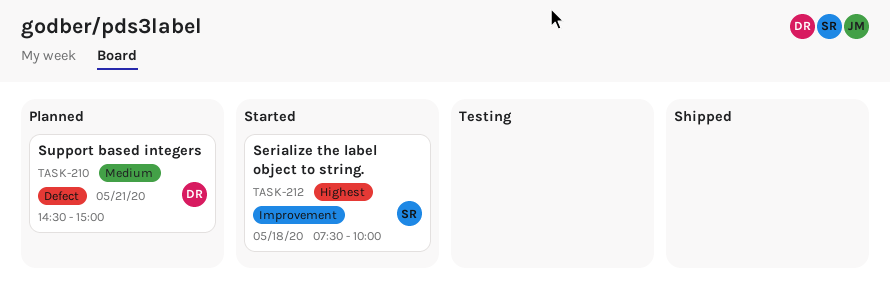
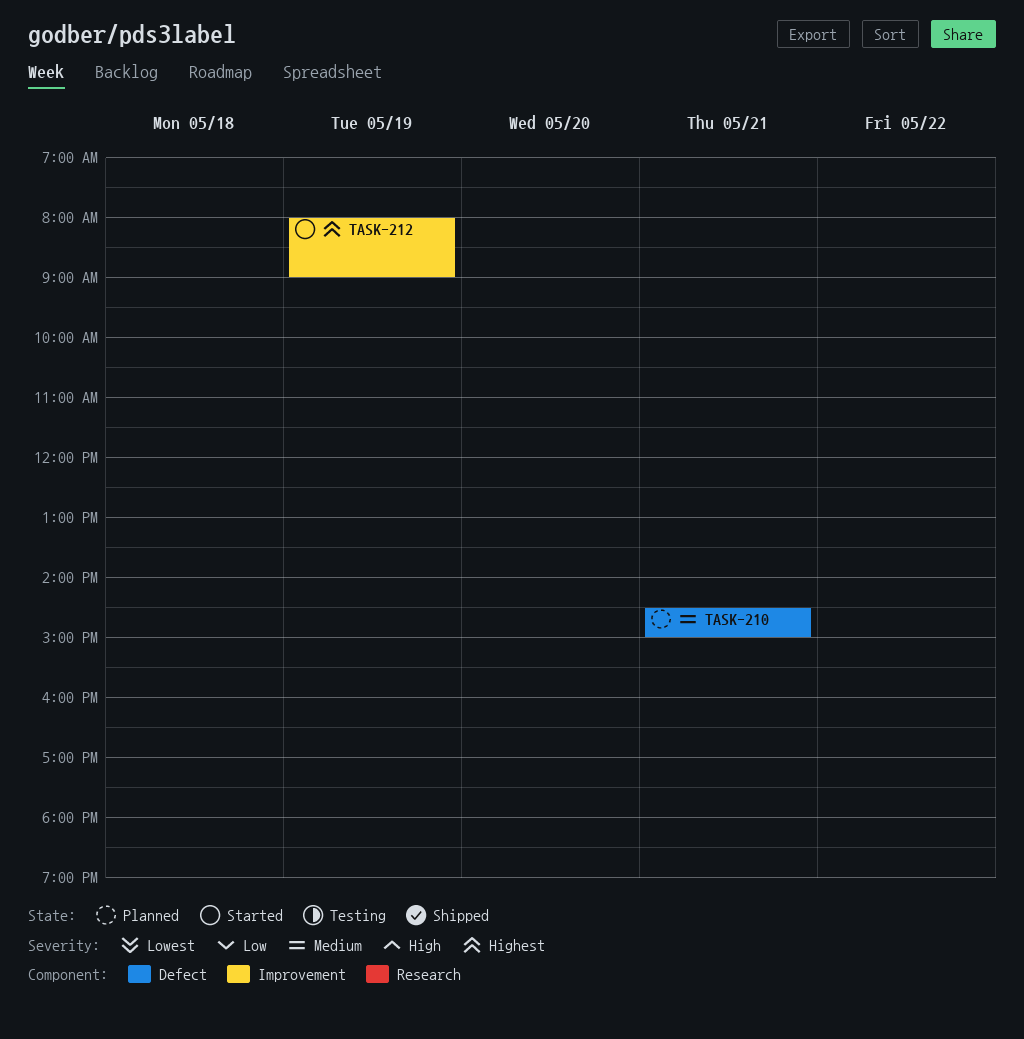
TASK-212, day: May 18 -> May 19
TASK-212, begins: 07:30 -> 08:00
TASK-212, ends: 10:00 -> 09:00

